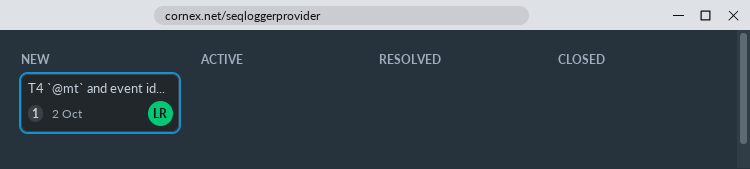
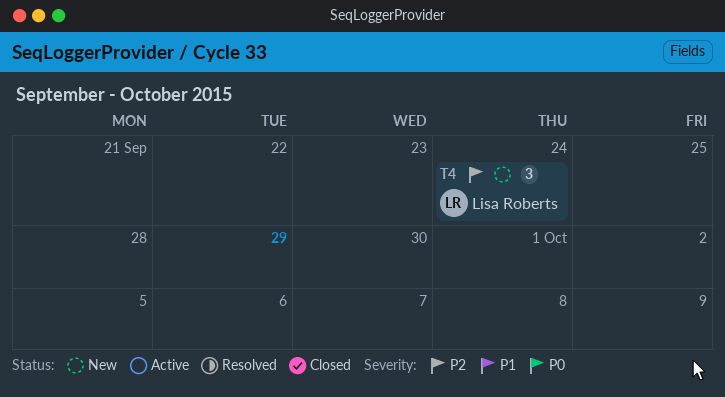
T4, estimate: 1 -> 3
T4, due: Oct 2 -> Sep 24

